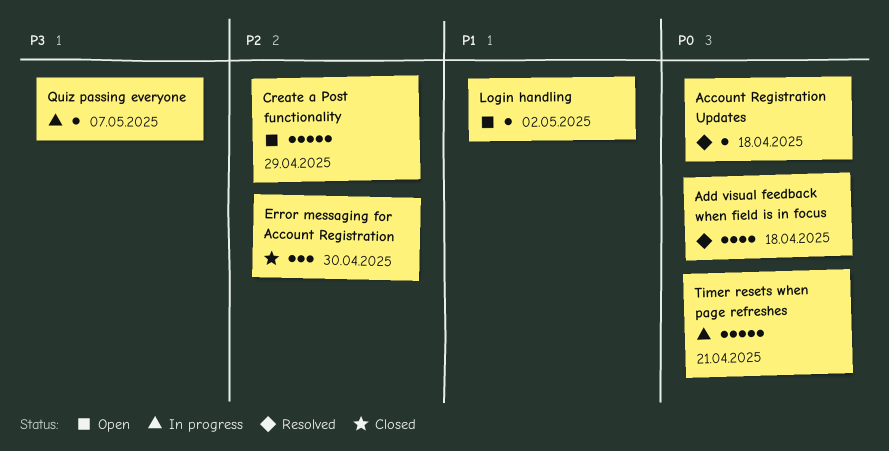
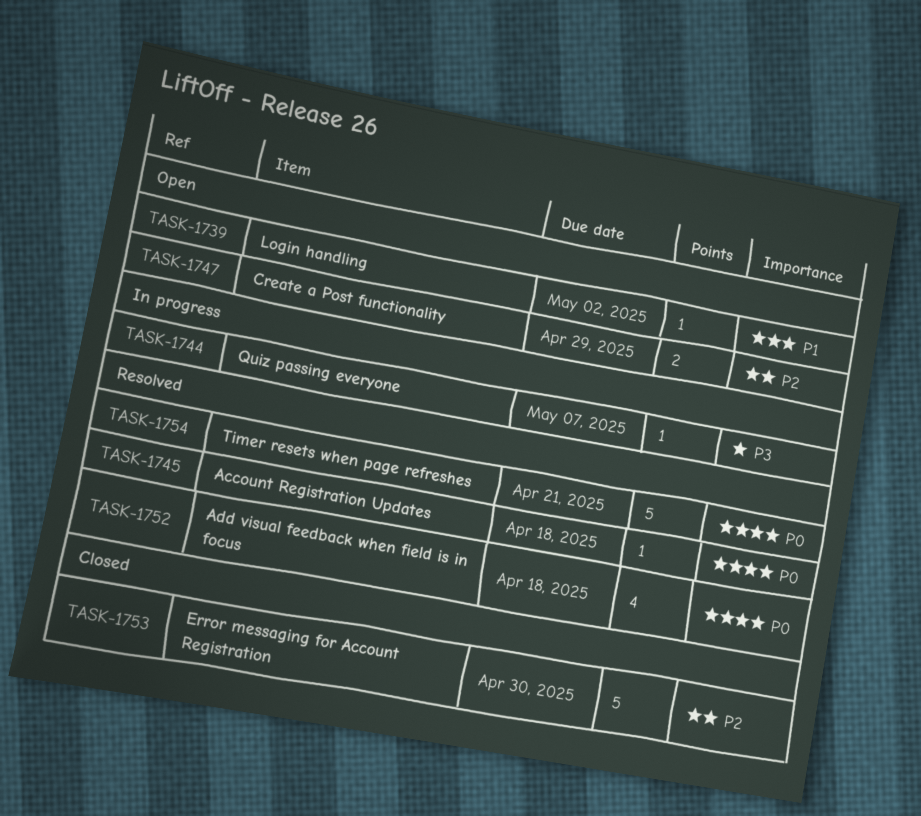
Create a Post functionality, estimate: 5 -> 2
Error messaging for Account Registration, estimate: 3 -> 5
Timer resets when page refreshes, status: In progress -> Resolved

